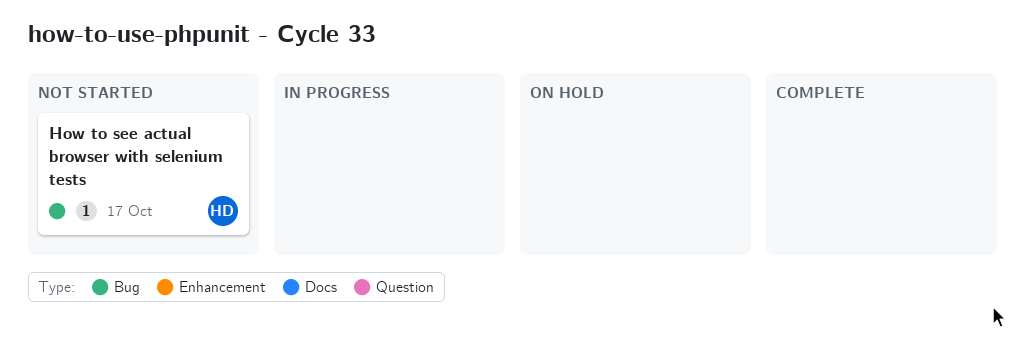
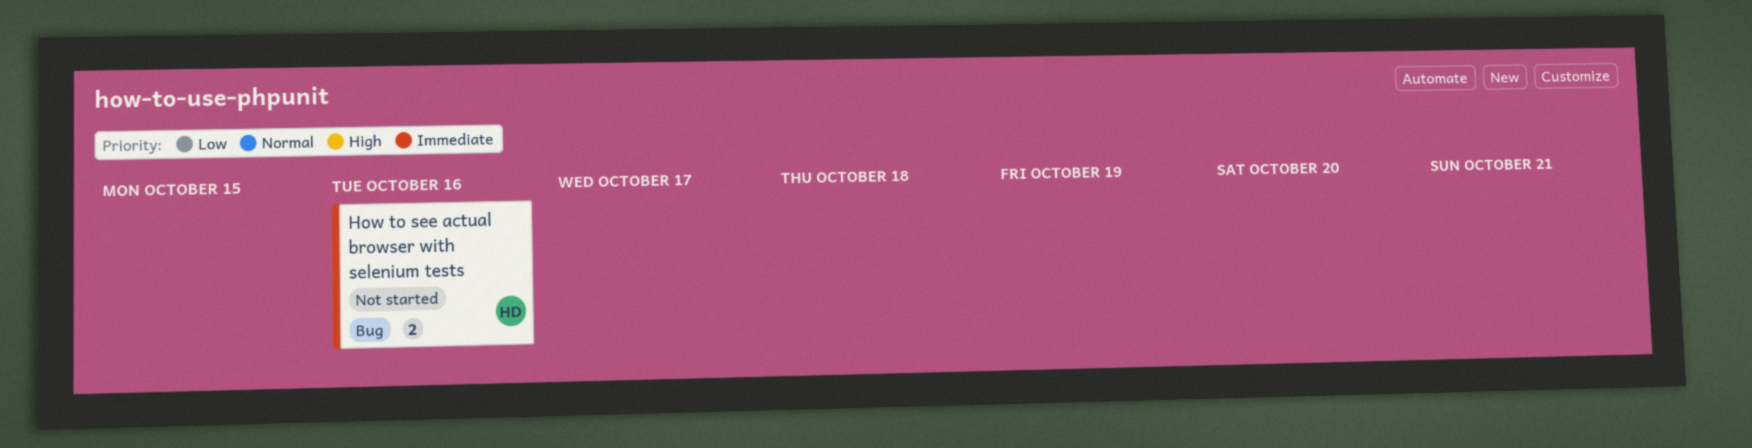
How to see actual browser with selenium tests, estimate: 1 -> 2
How to see actual browser with selenium tests, due: Oct 17 -> Oct 16

